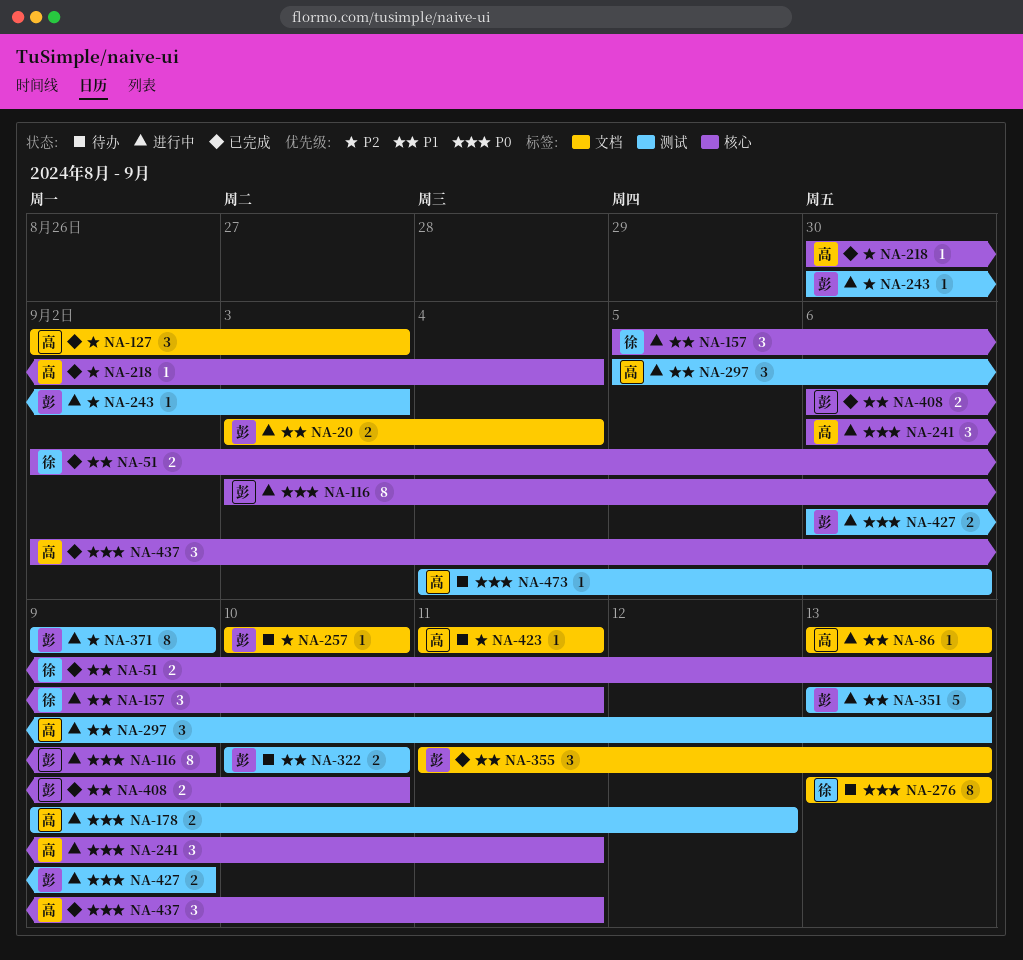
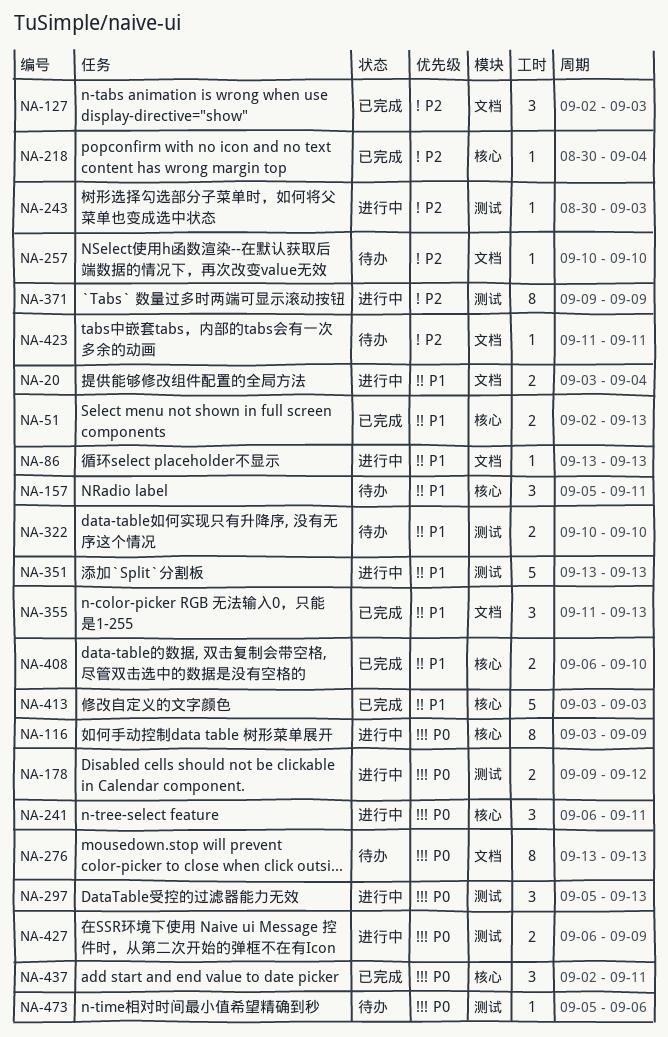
NA-157, status: 进行中 -> 待办
NA-297, priority: P1 -> P0
NA-413: none -> present
NA-473, start: Sep 4 -> Sep 5

